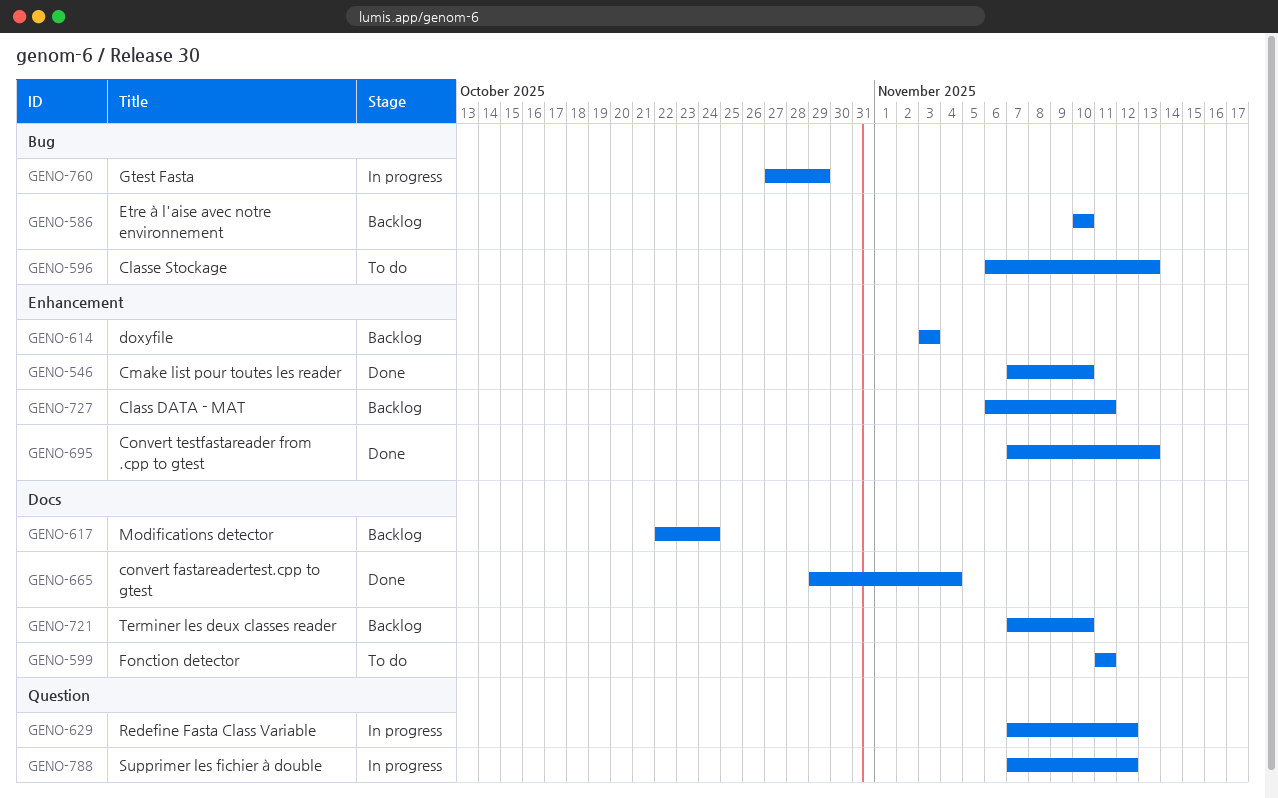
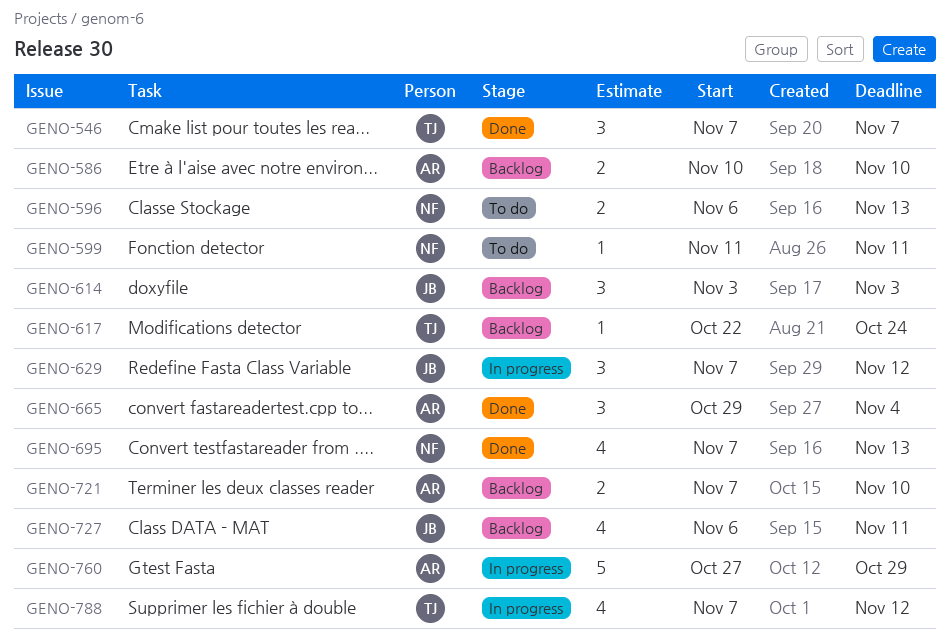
GENO-546, due: Nov 10 -> Nov 7

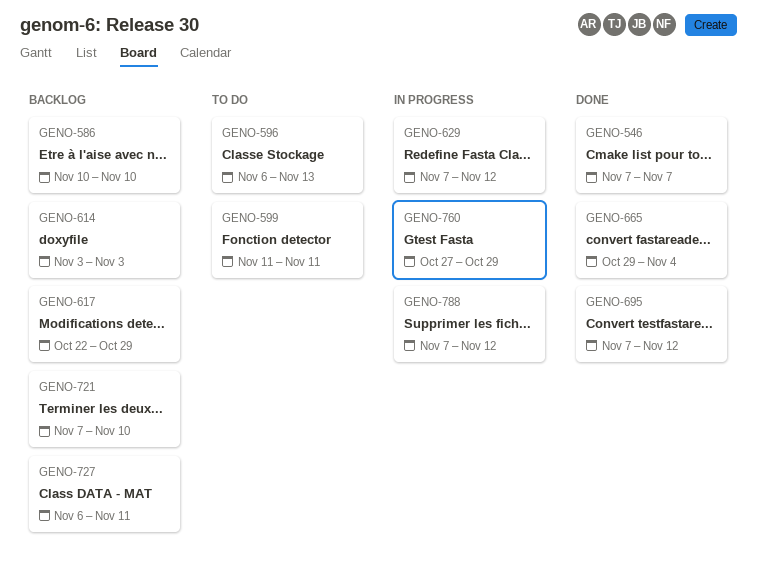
GENO-617, due: Oct 24 -> Oct 29
GENO-695, due: Nov 13 -> Nov 12

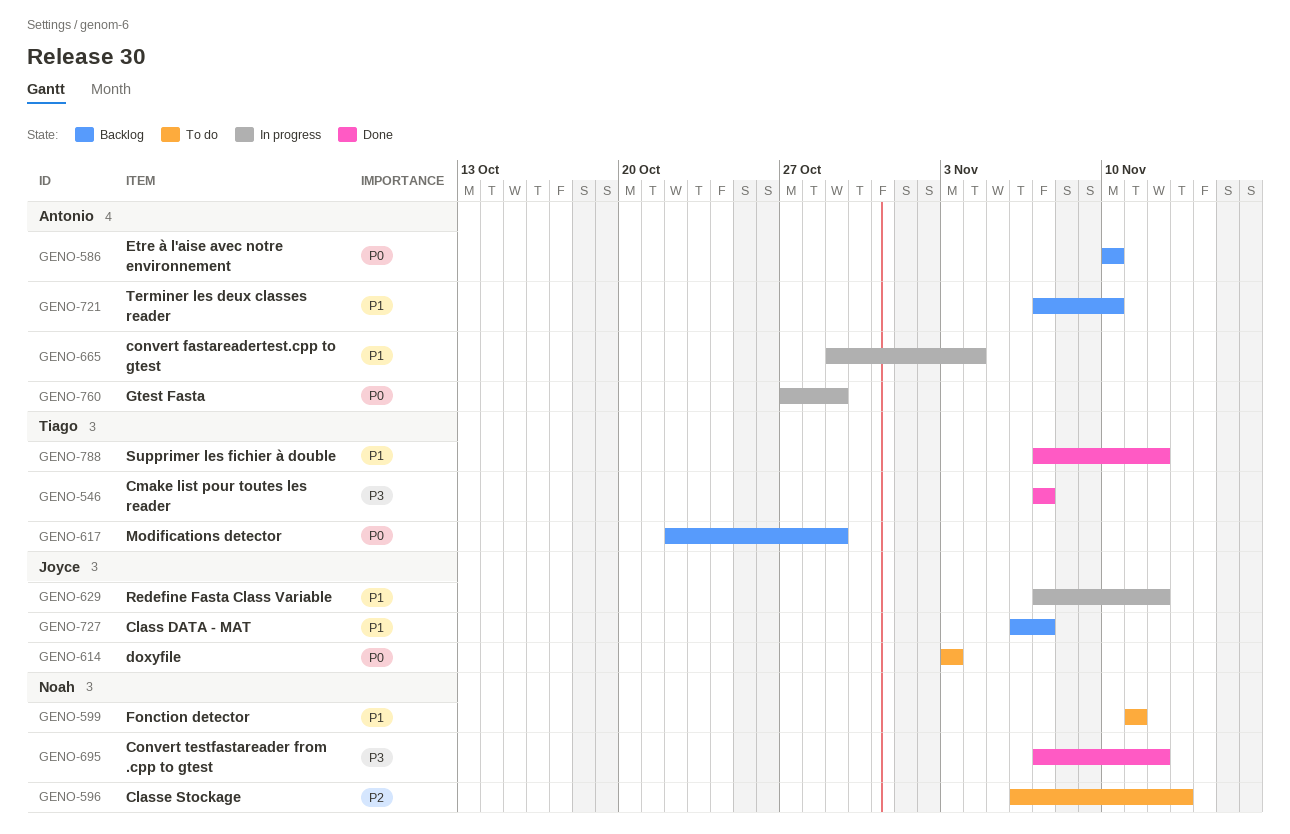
GENO-614, status: Backlog -> To do
GENO-665, status: Done -> In progress
GENO-727, due: Nov 11 -> Nov 7
GENO-788, status: In progress -> Done

